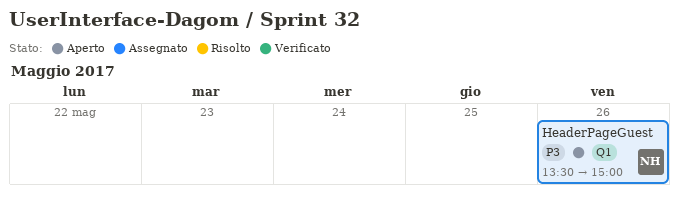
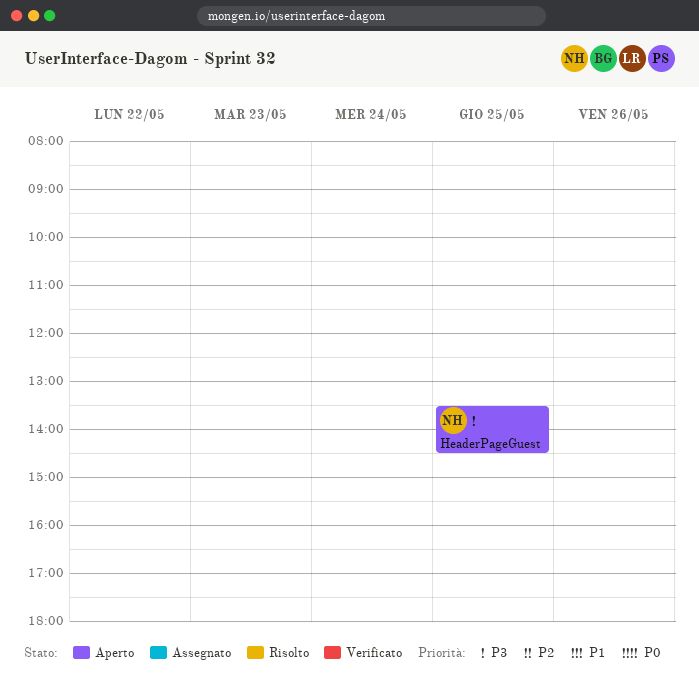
HeaderPageGuest, day: May 26 -> May 25
HeaderPageGuest, ends: 15:00 -> 14:30

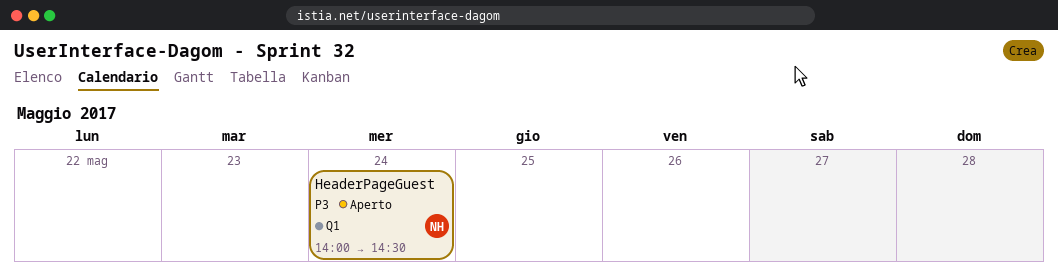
HeaderPageGuest, day: May 25 -> May 24
HeaderPageGuest, begins: 13:30 -> 14:00

